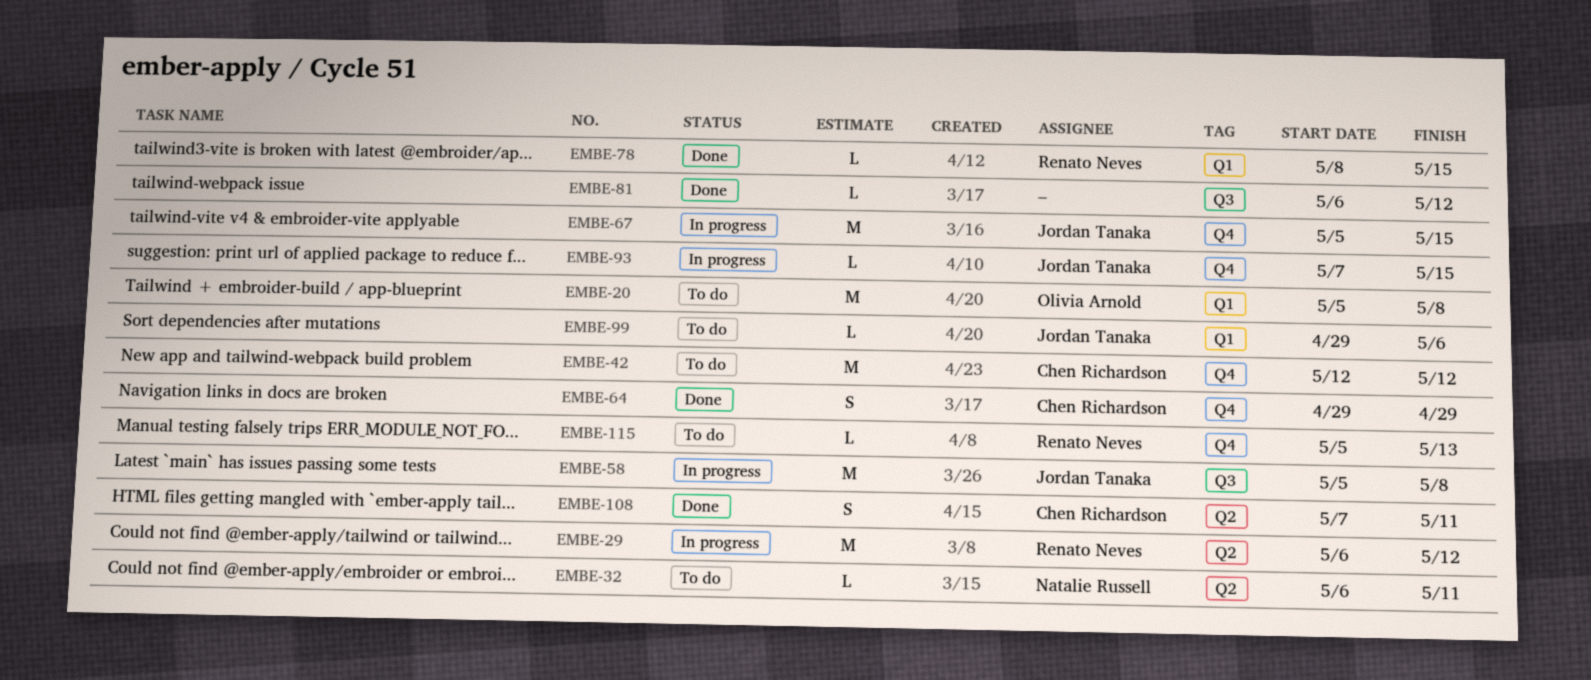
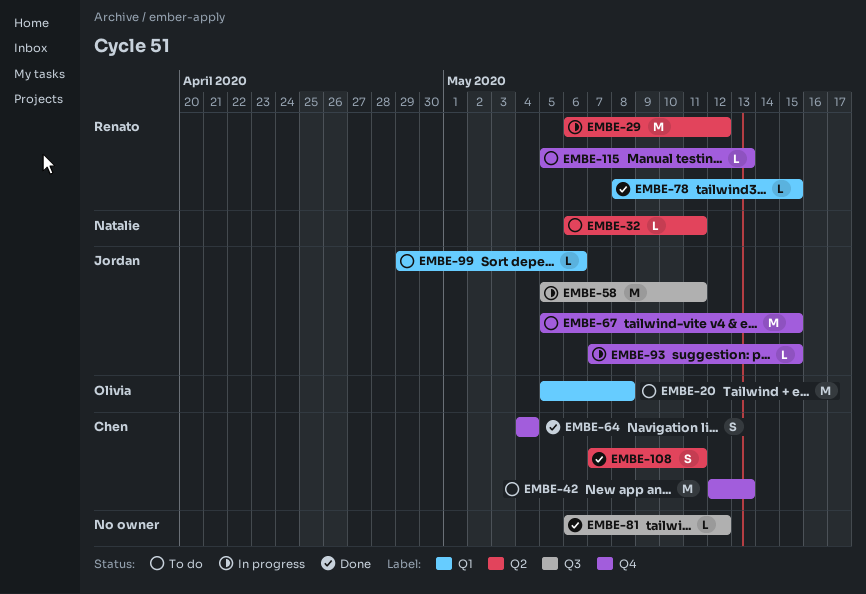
EMBE-42, due: May 12 -> May 13
EMBE-58, due: May 8 -> May 11
EMBE-64, start: Apr 29 -> May 4
EMBE-64, due: Apr 29 -> May 4
EMBE-67, status: In progress -> To do

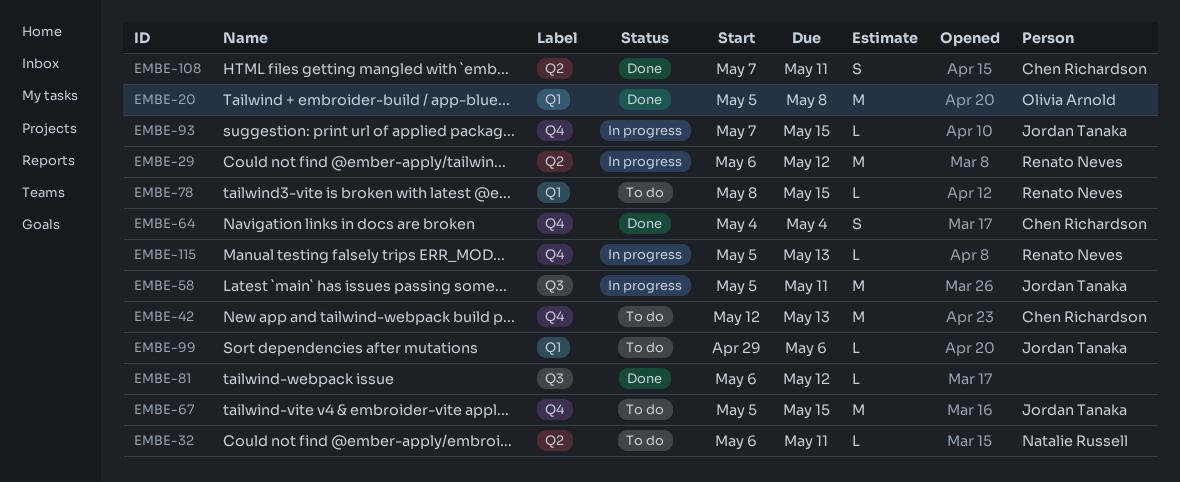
EMBE-20, status: To do -> Done
EMBE-78, status: Done -> To do
EMBE-115, status: To do -> In progress

